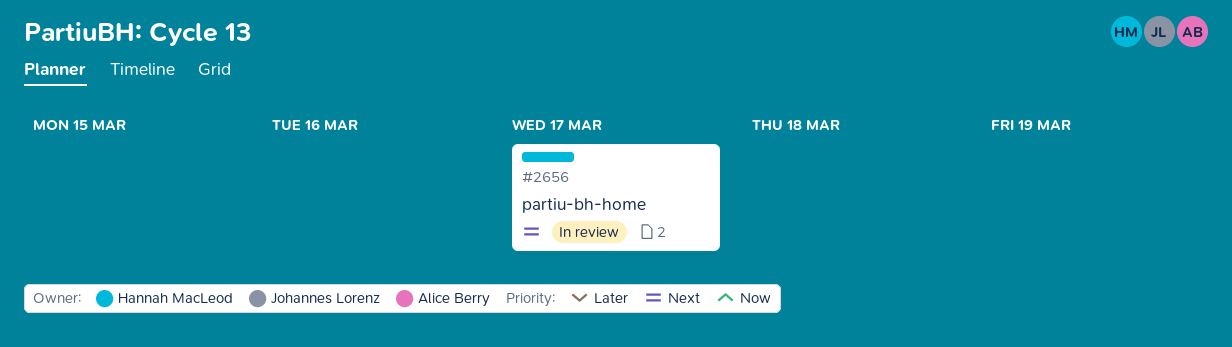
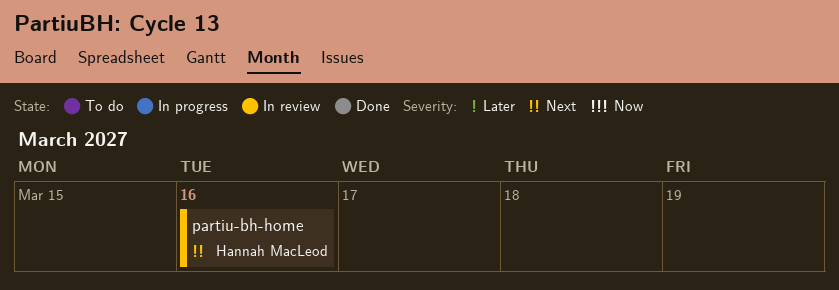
partiu-bh-home, due: Mar 17 -> Mar 16

